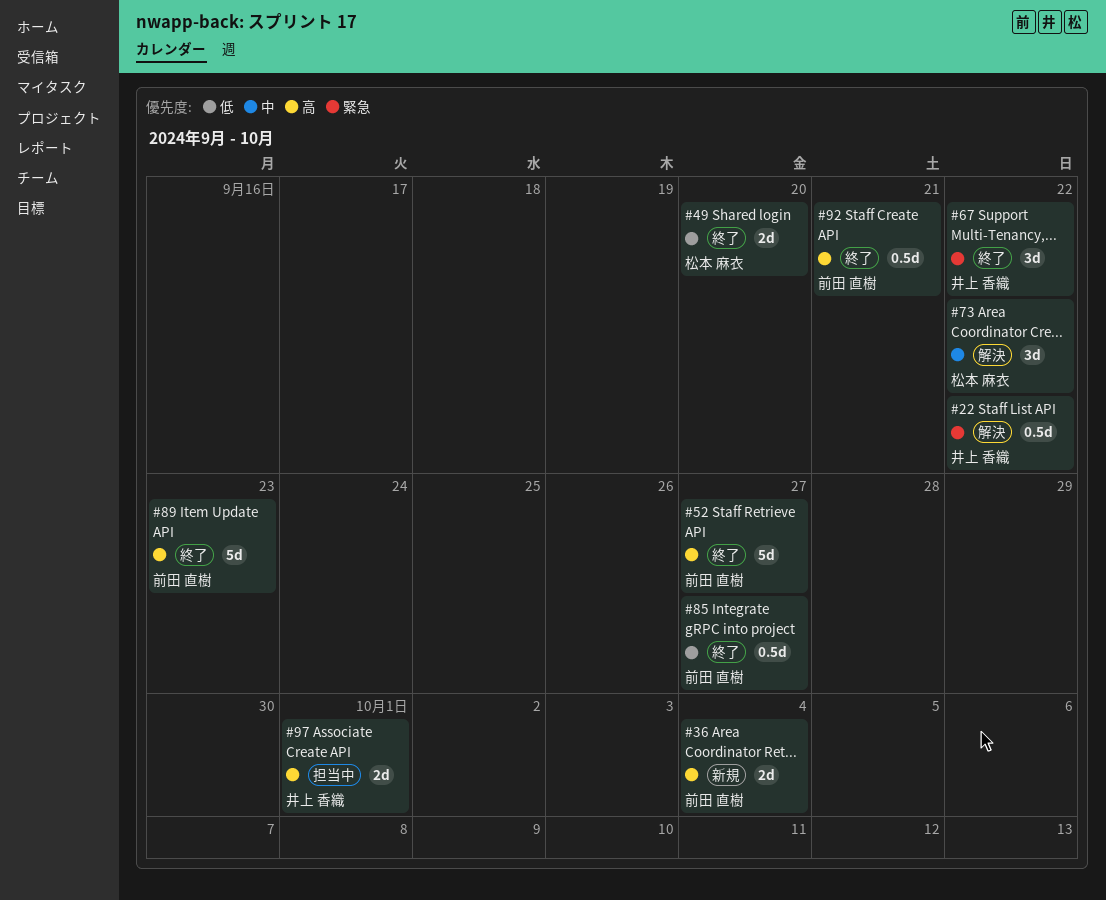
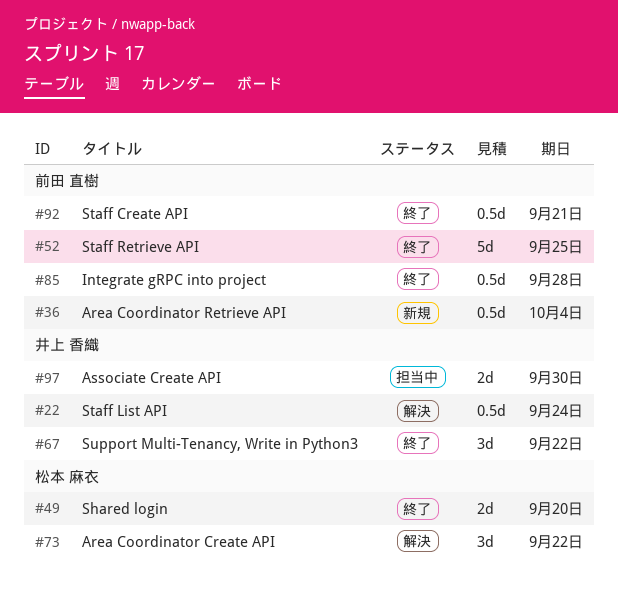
#22, due: Sep 22 -> Sep 24
#36, estimate: 2d -> 0.5d
#52, due: Sep 27 -> Sep 25
#85, due: Sep 27 -> Sep 28
#89: present -> none
#97, due: Oct 1 -> Sep 30

